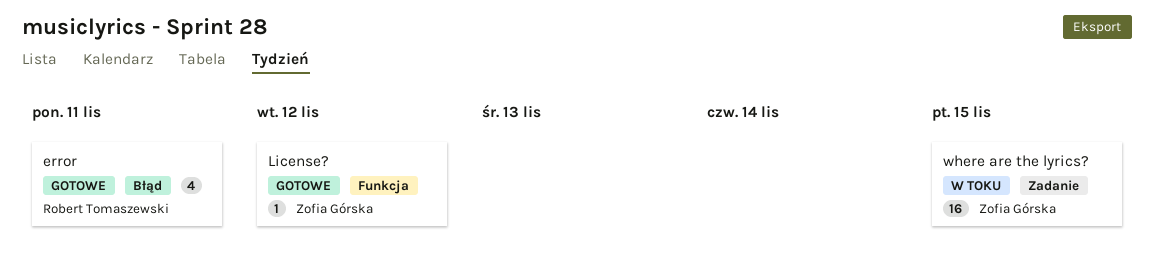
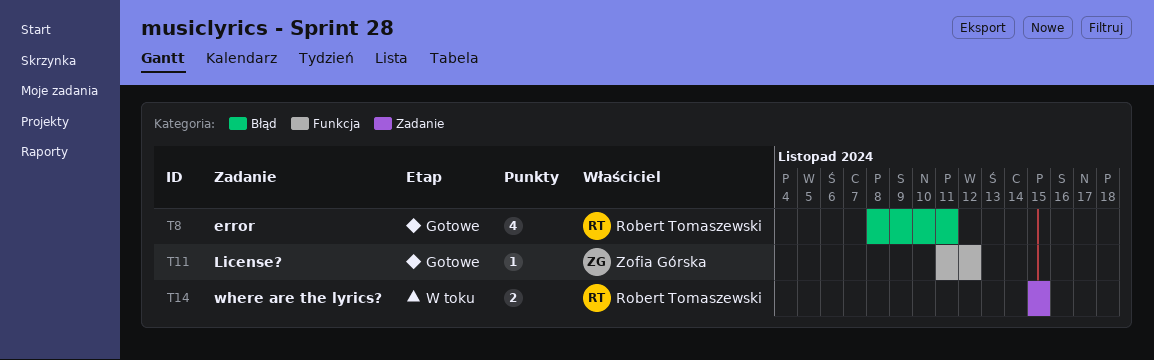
where are the lyrics?, owner: Zofia Górska -> Robert Tomaszewski
where are the lyrics?, estimate: 16 -> 2

